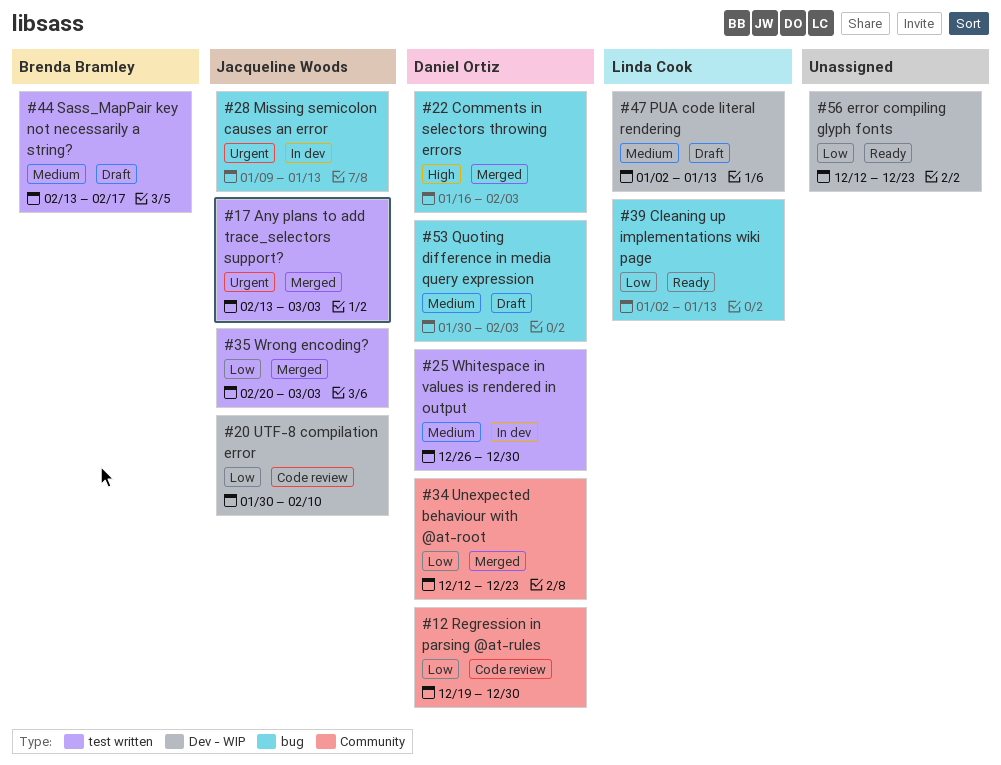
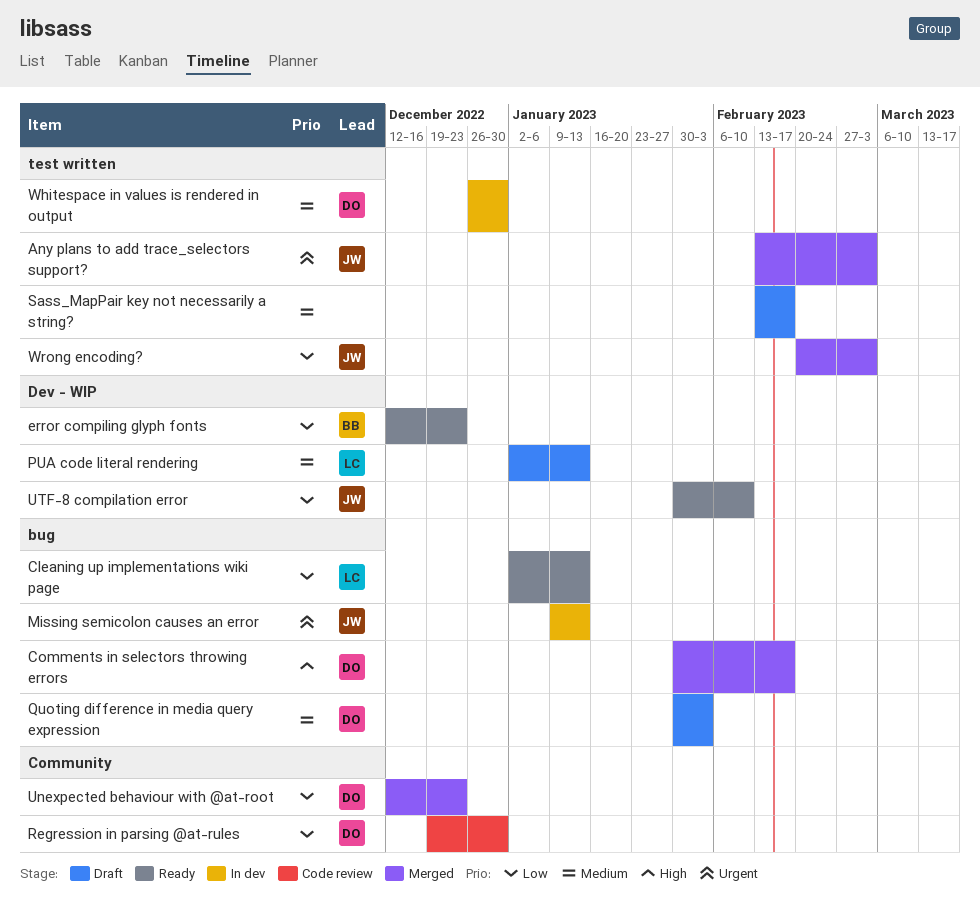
Comments in selectors throwing errors, start: Jan 16 -> Jan 30
Comments in selectors throwing errors, due: Feb 3 -> Feb 17
error compiling glyph fonts, owner: none -> Brenda Bramley
Sass_MapPair key not necessarily a string?, owner: Brenda Bramley -> none
UTF-8 compilation error, status: Code review -> Ready

